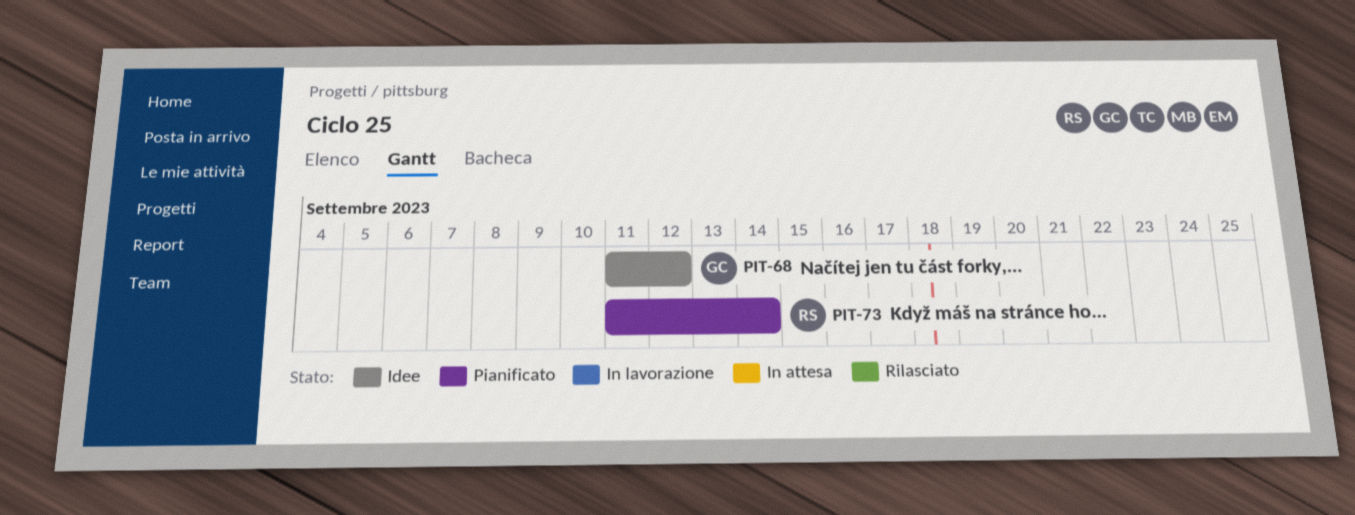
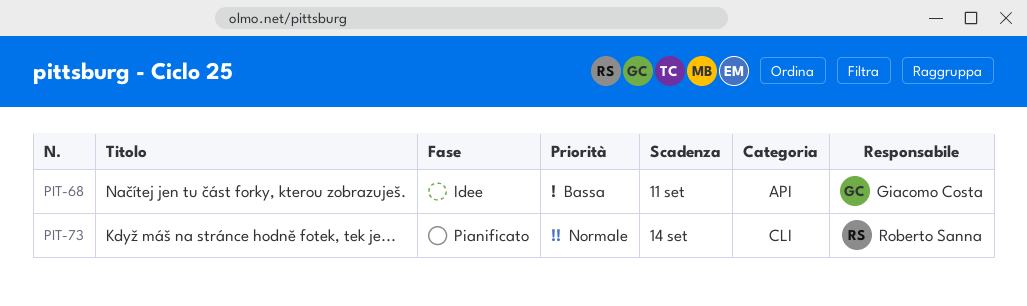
PIT-68, due: Sep 12 -> Sep 11

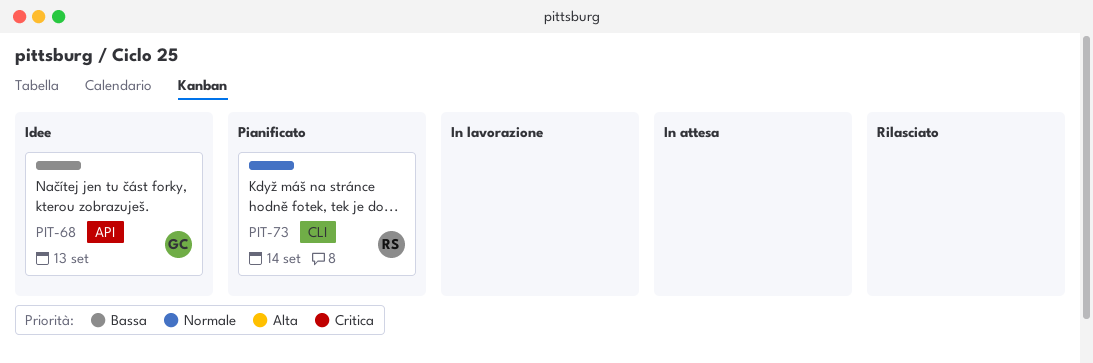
PIT-68, due: Sep 11 -> Sep 13

